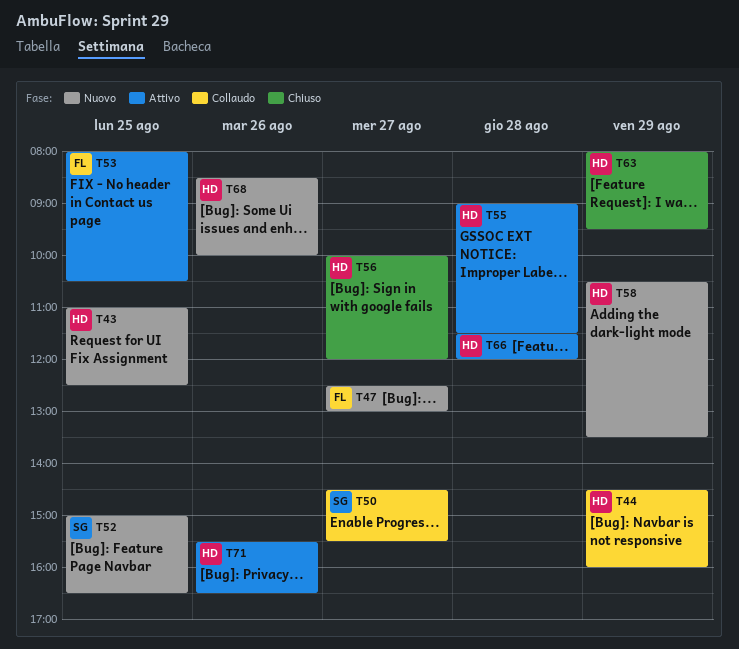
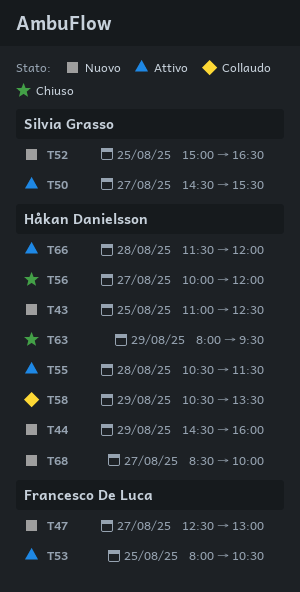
T44, status: Collaudo -> Nuovo
T50, status: Collaudo -> Attivo
T55, begins: 09:00 -> 10:30
T58, status: Nuovo -> Collaudo
T68, day: Aug 26 -> Aug 27
T71: present -> none

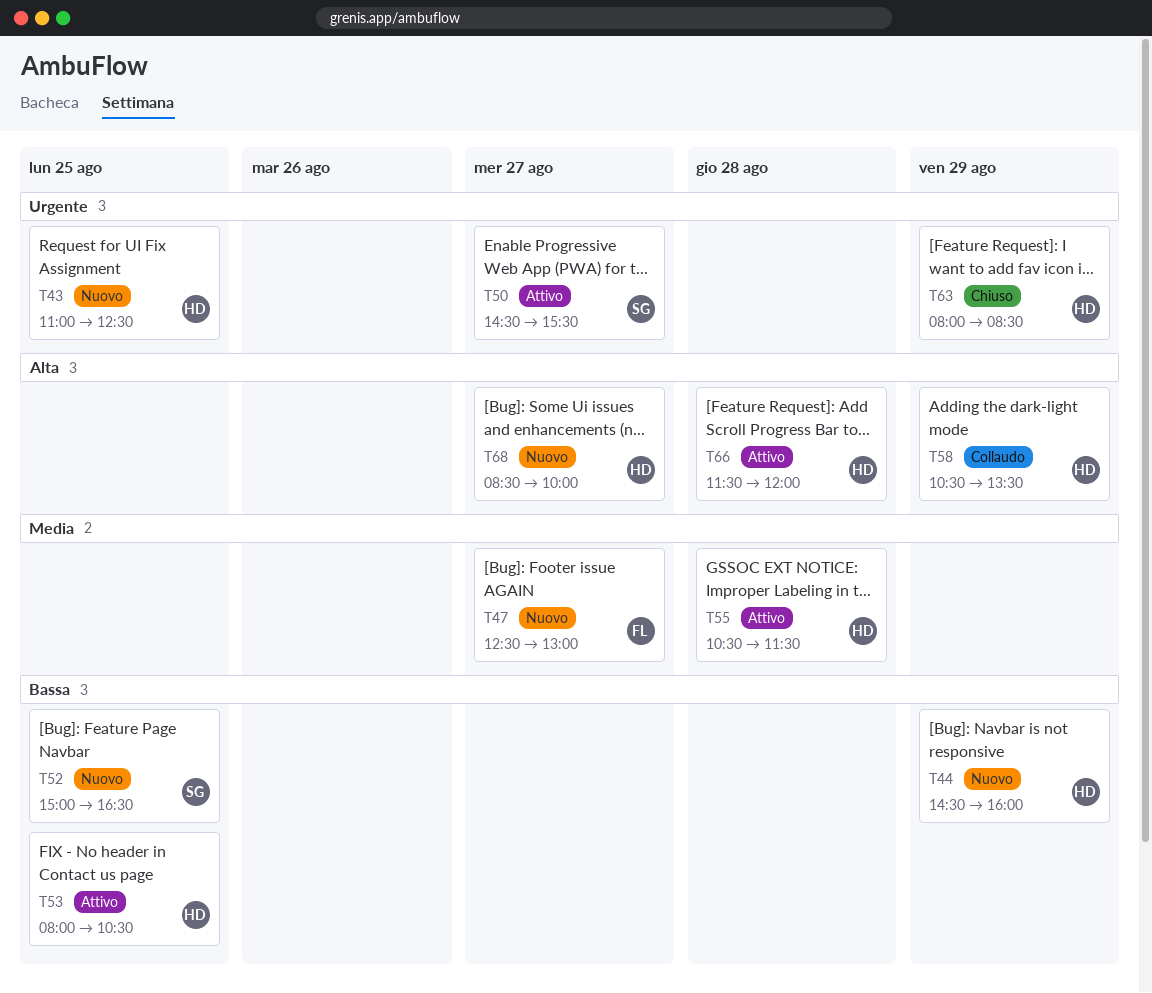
T53, owner: Francesco De Luca -> Håkan Danielsson
T56: present -> none
T63, ends: 09:30 -> 08:30

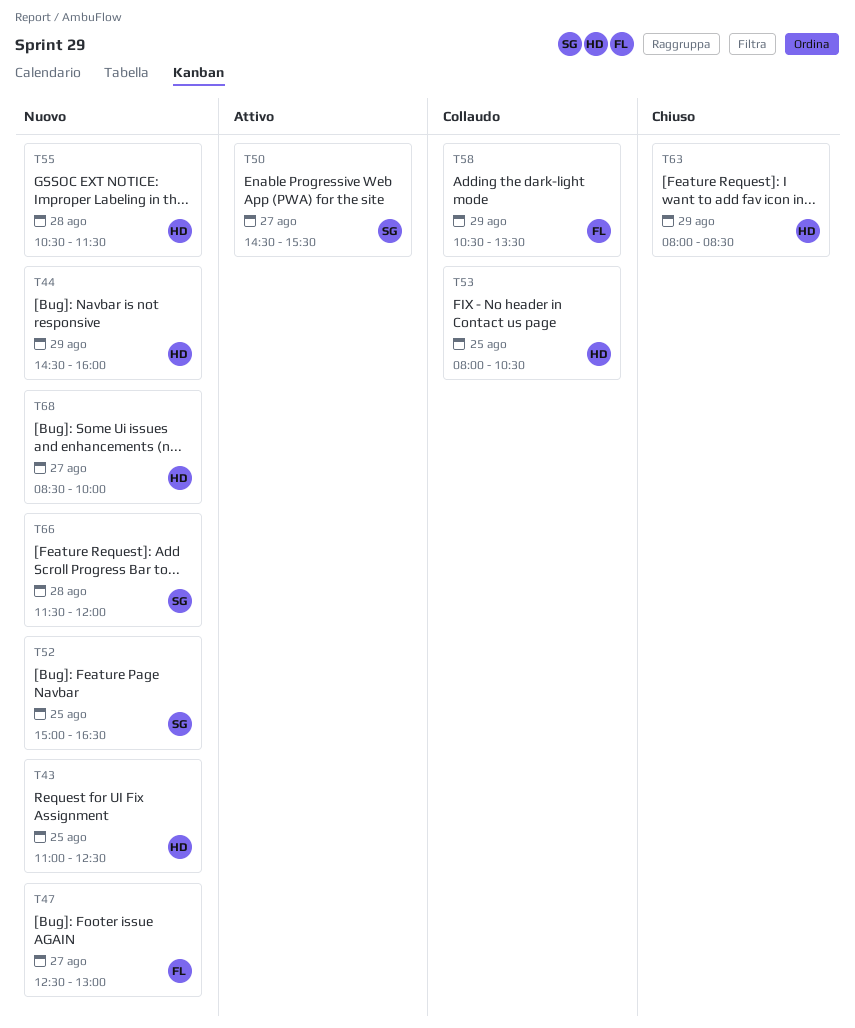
T53, status: Attivo -> Collaudo
T55, status: Attivo -> Nuovo
T58, owner: HD -> FL
T66, status: Attivo -> Nuovo
T66, owner: HD -> SG

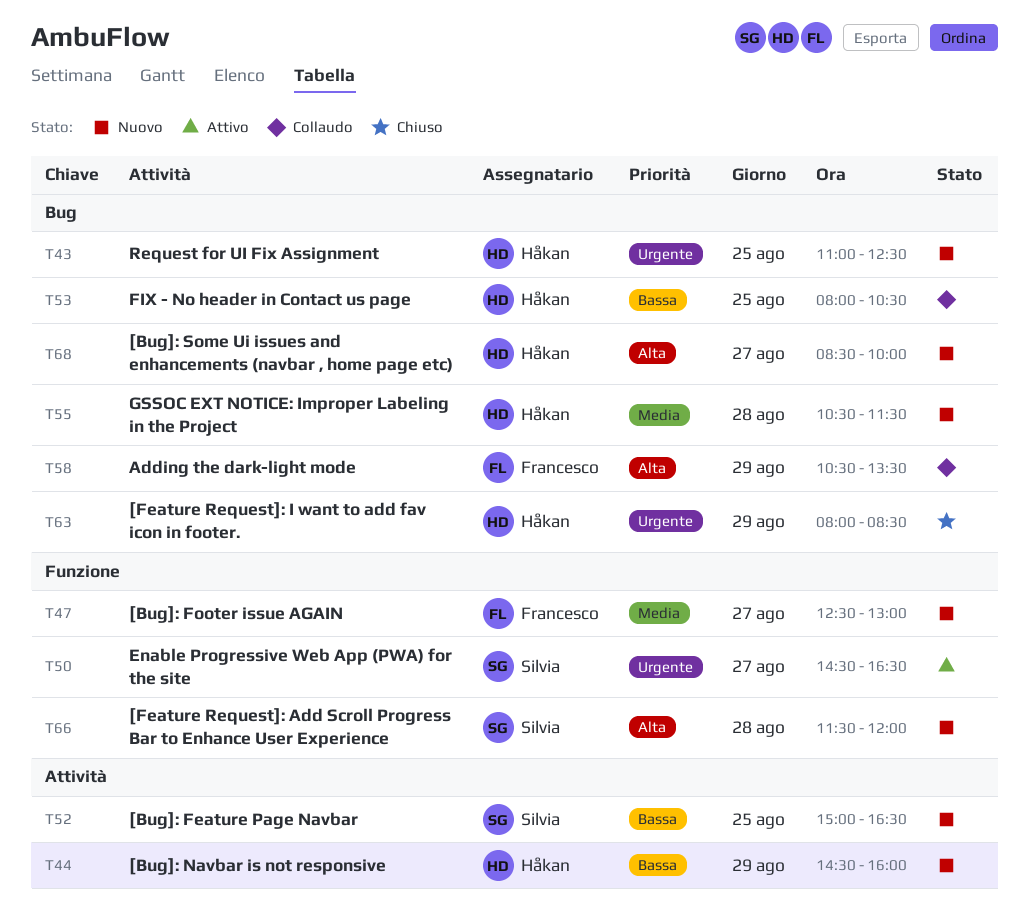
T50, ends: 15:30 -> 16:30

